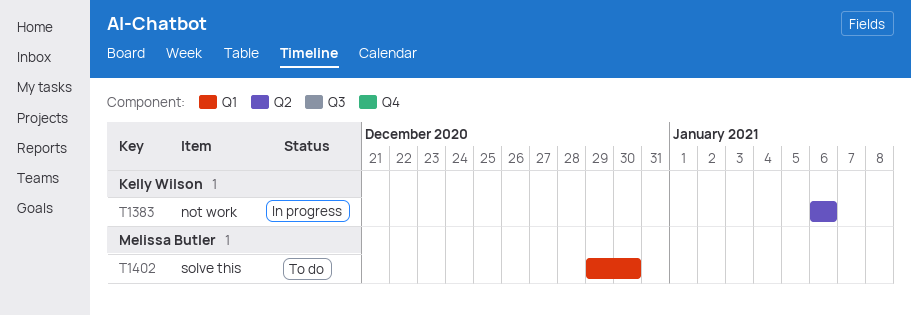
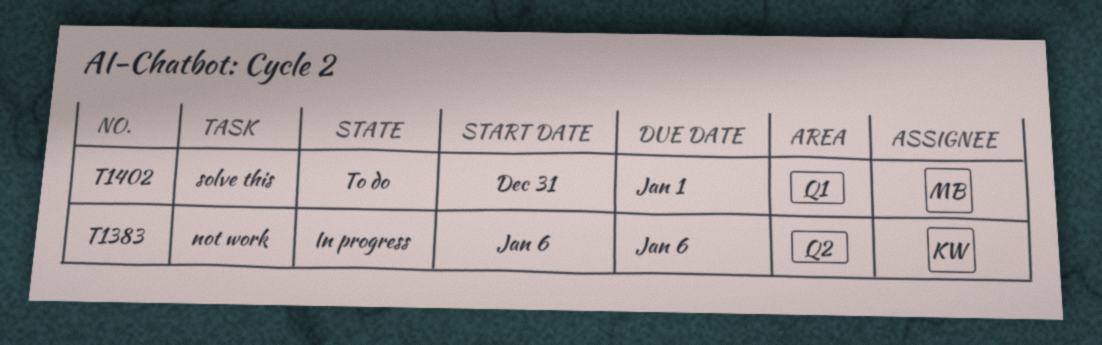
T1402, start: Dec 29 -> Dec 31
T1402, due: Dec 30 -> Jan 1

